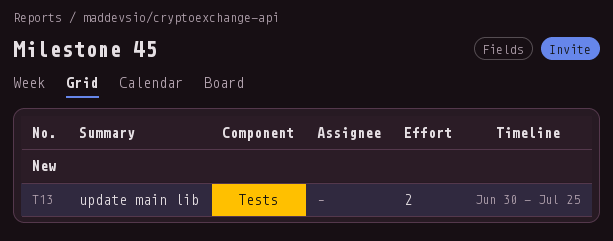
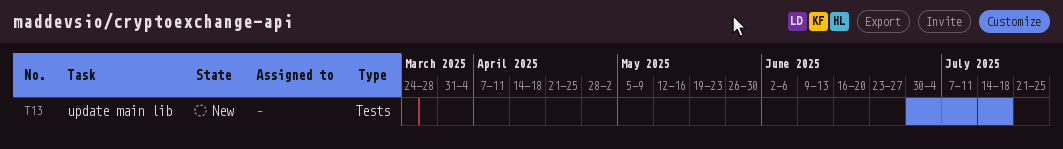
T13, due: Jul 25 -> Jul 18

